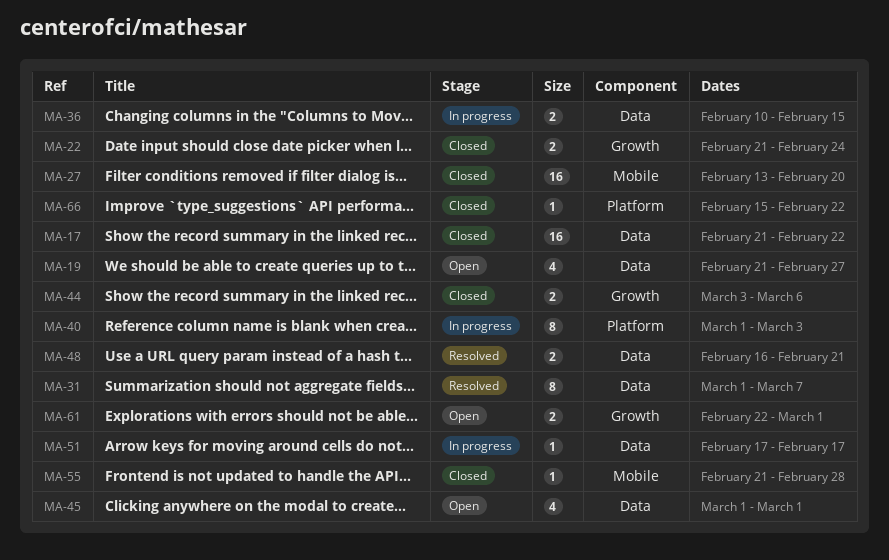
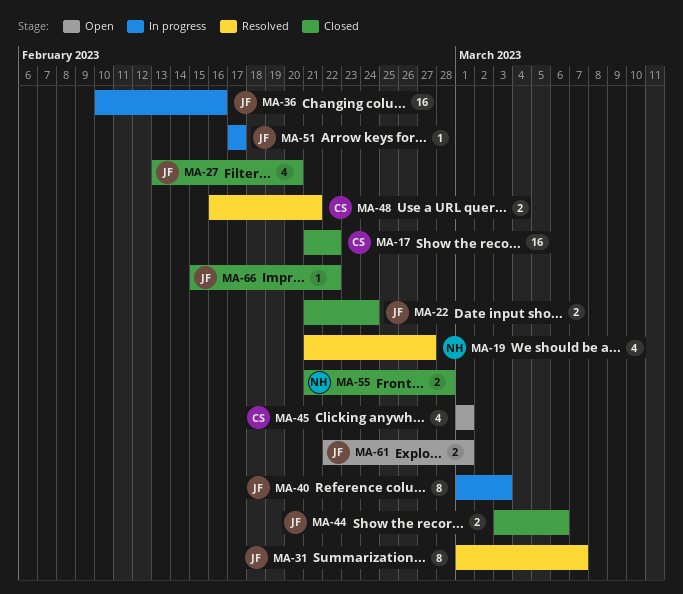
MA-19, status: Open -> Resolved
MA-27, estimate: 16 -> 4
MA-36, estimate: 2 -> 16
MA-36, due: Feb 15 -> Feb 16
MA-55, estimate: 1 -> 2

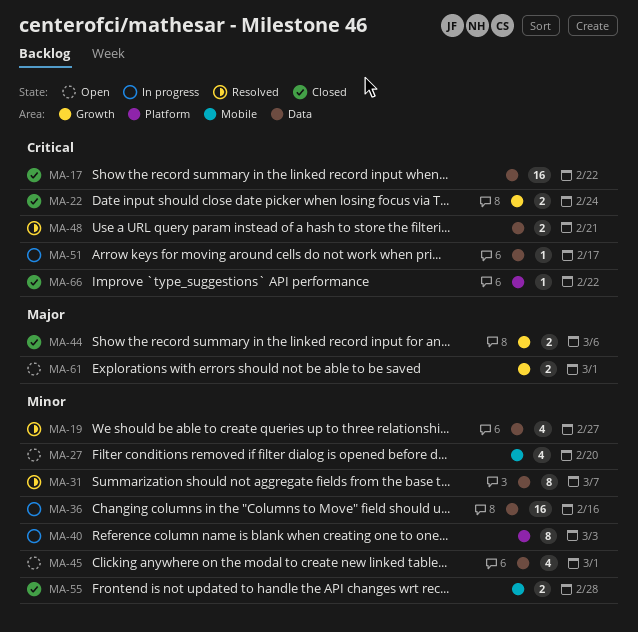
MA-27, status: Closed -> Open

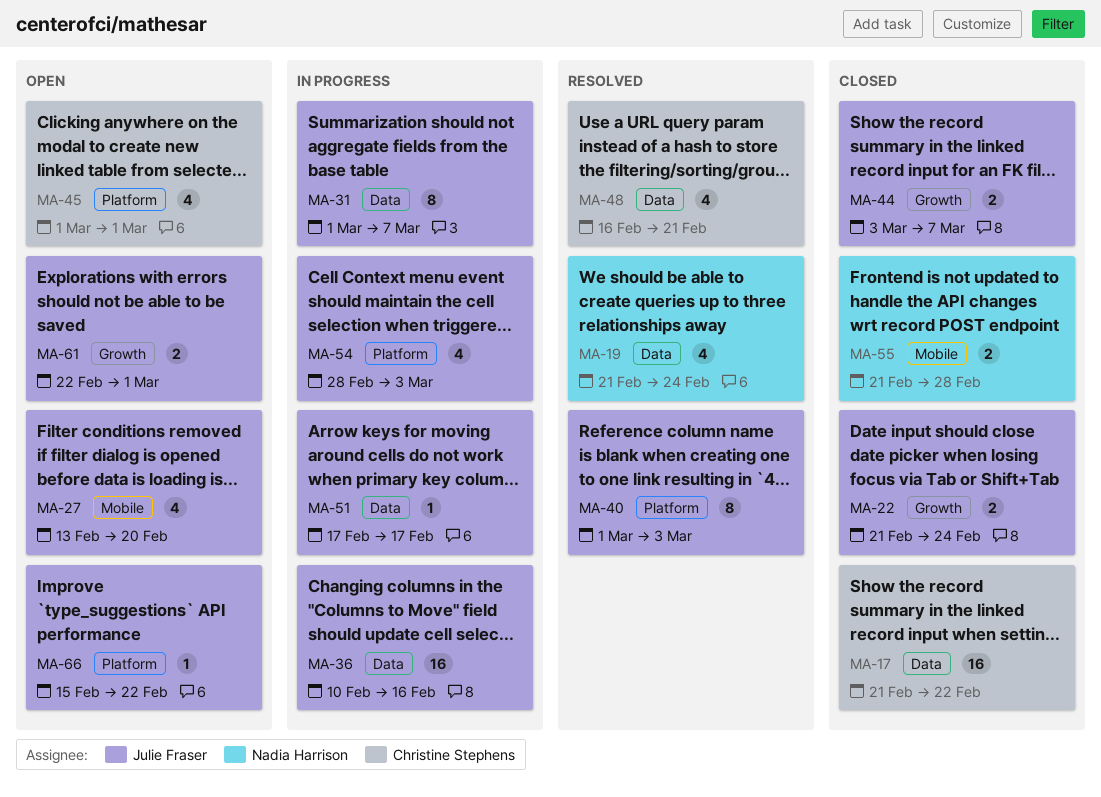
MA-19, due: Feb 27 -> Feb 24
MA-31, status: Resolved -> In progress
MA-40, status: In progress -> Resolved
MA-44, due: Mar 6 -> Mar 7
MA-45, label: Data -> Platform
MA-48, estimate: 2 -> 4
MA-54: none -> present
MA-66, status: Closed -> Open

